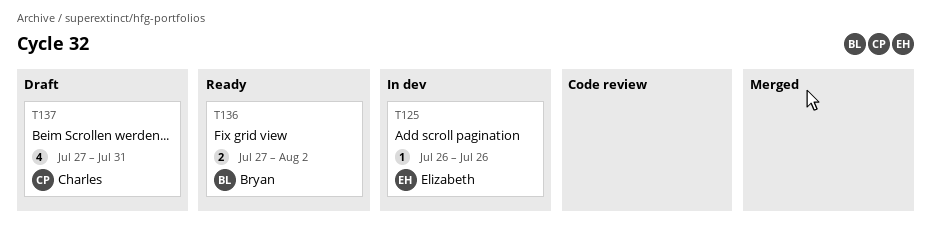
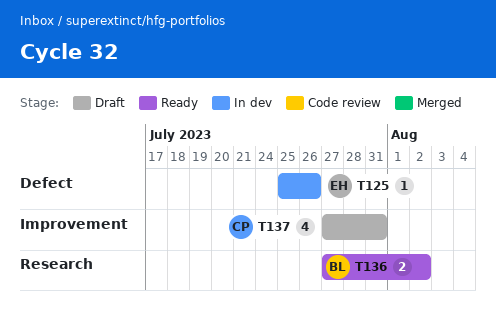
T125, start: Jul 26 -> Jul 25

